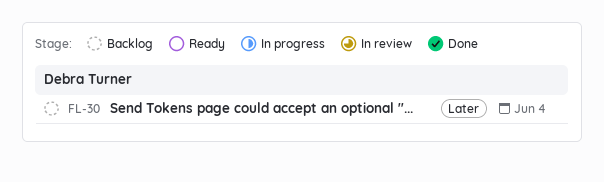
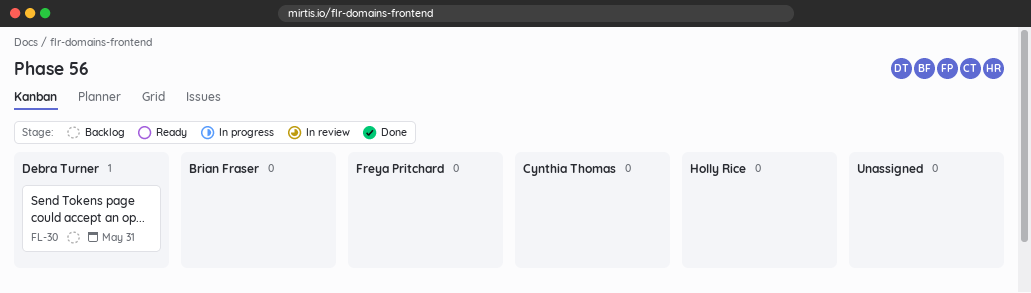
FL-30, due: Jun 4 -> May 31

